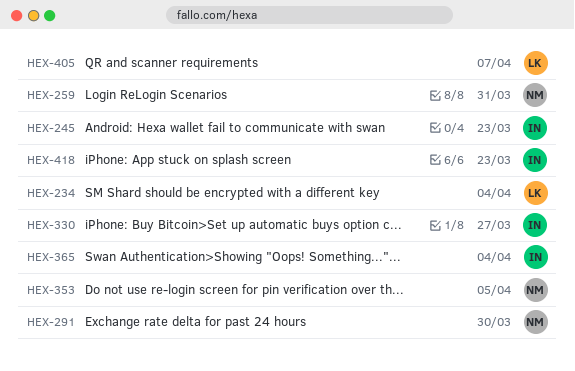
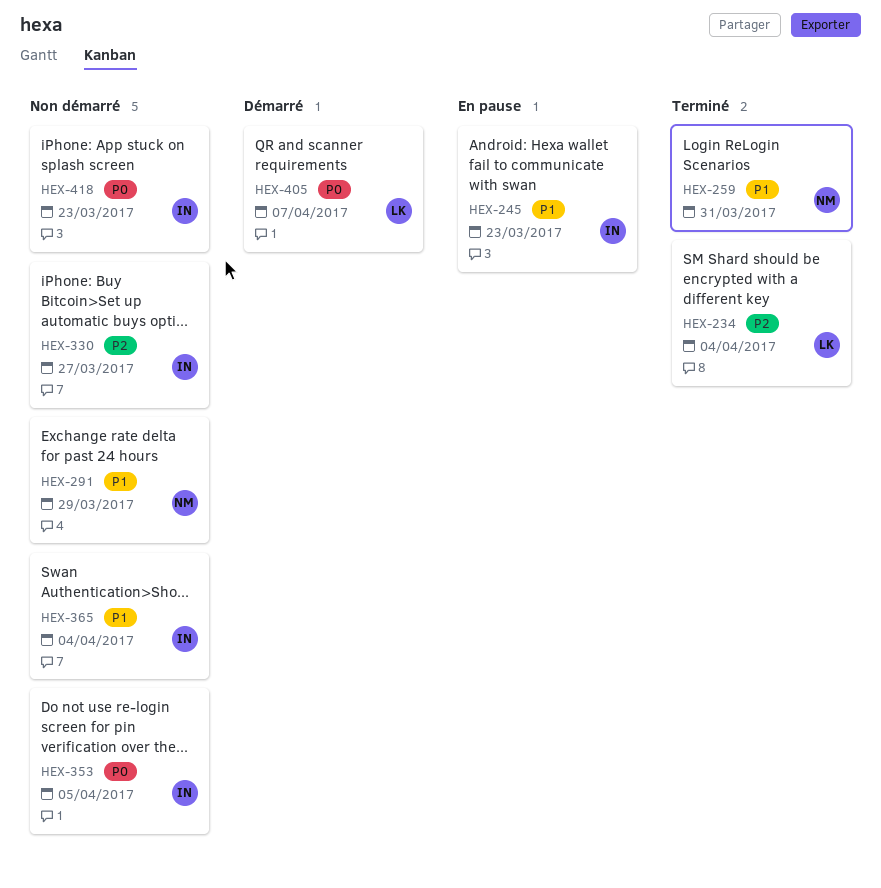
HEX-291, due: Mar 30 -> Mar 29
HEX-353, owner: NM -> IN

